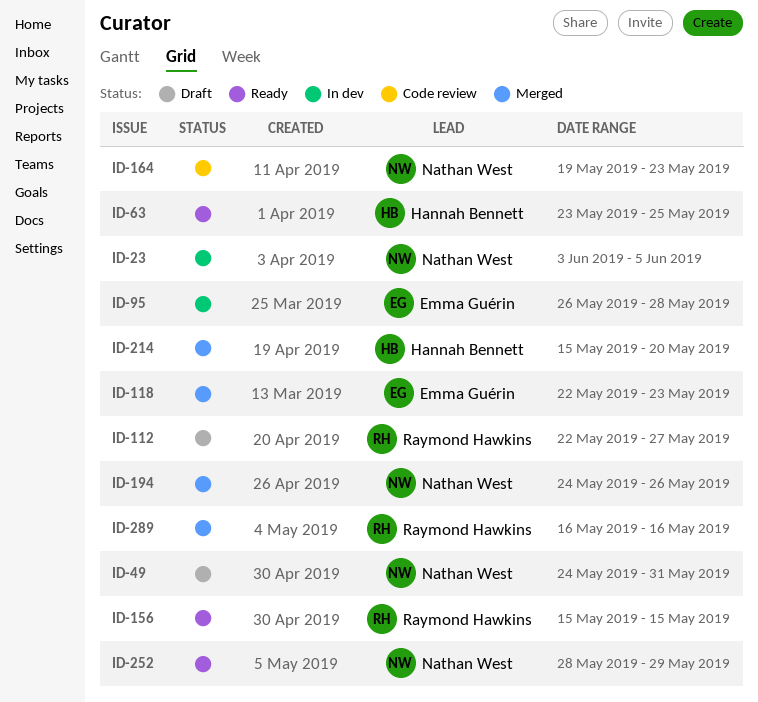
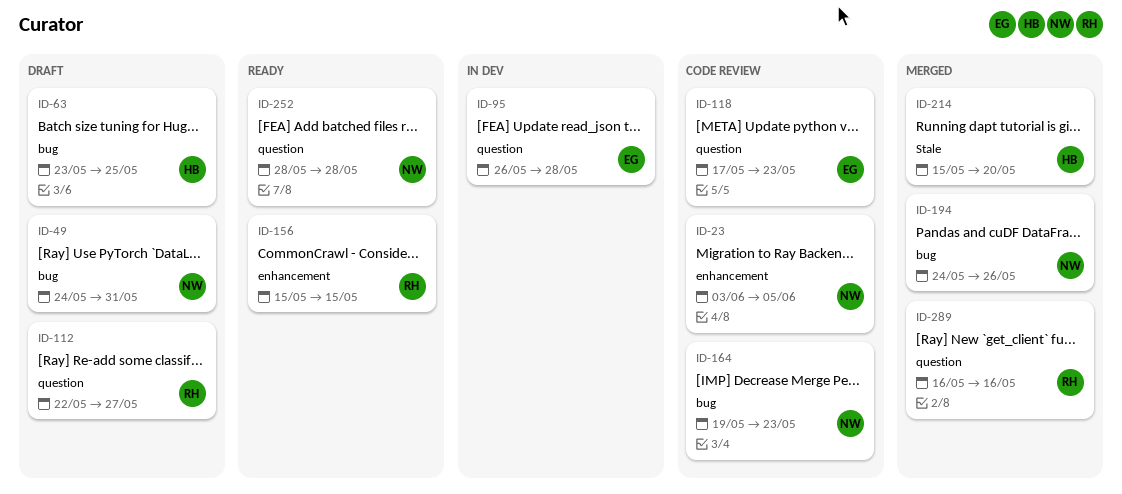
ID-23, status: In dev -> Code review
ID-63, status: Ready -> Draft
ID-118, status: Merged -> Code review
ID-118, start: May 22 -> May 17
ID-252, due: May 29 -> May 28

